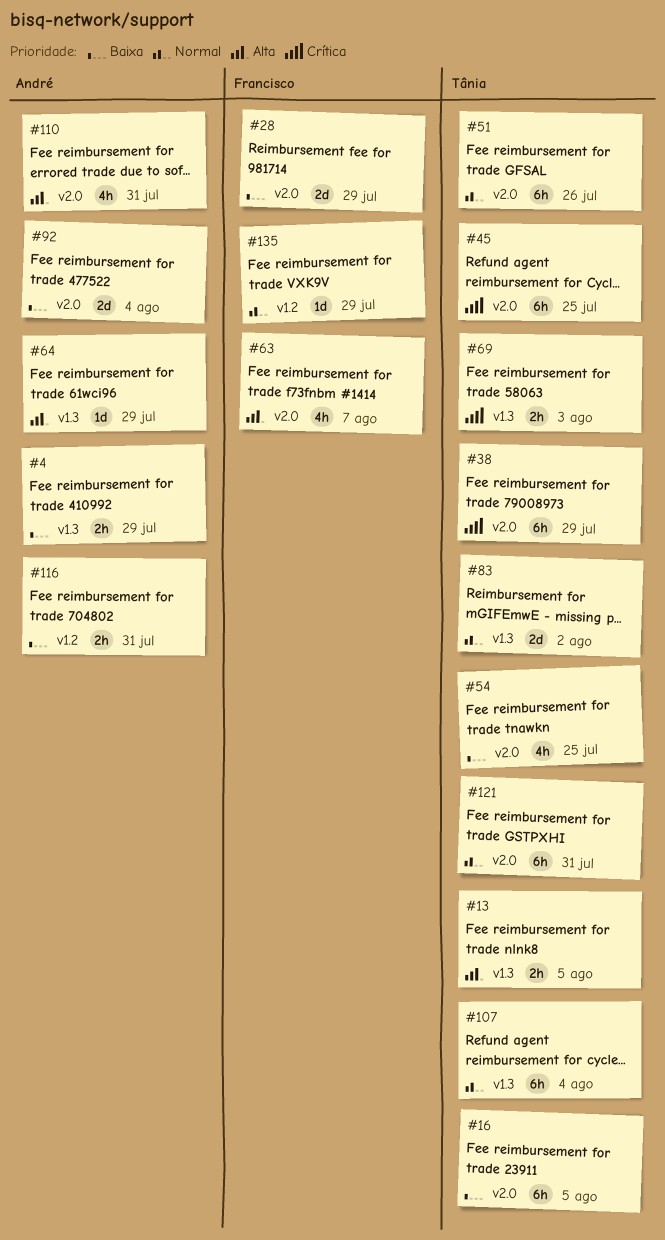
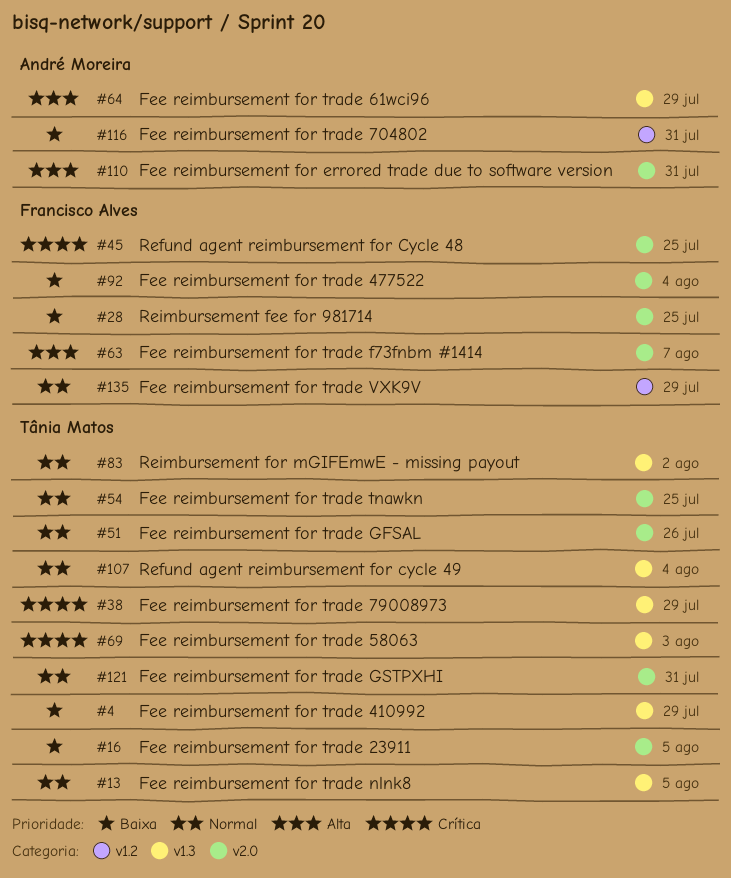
#4, owner: André Moreira -> Tânia Matos
#13, priority: Alta -> Normal
#28, due: Jul 29 -> Jul 25
#38, label: v2.0 -> v1.3
#45, owner: Tânia Matos -> Francisco Alves
#54, priority: Baixa -> Normal
#92, owner: André Moreira -> Francisco Alves

